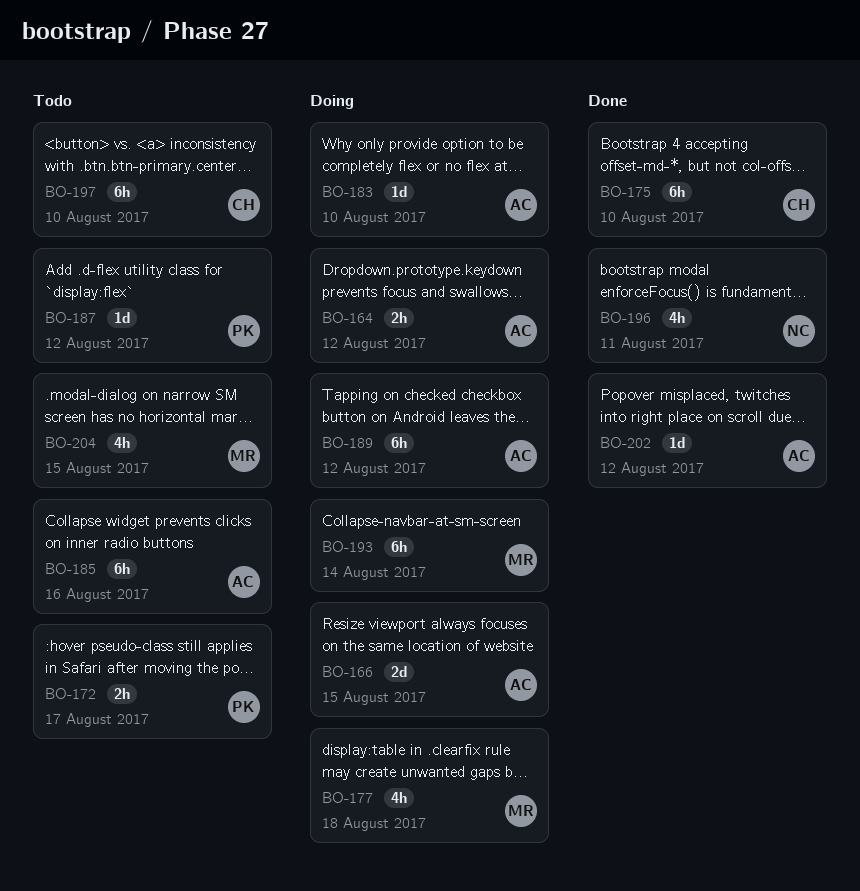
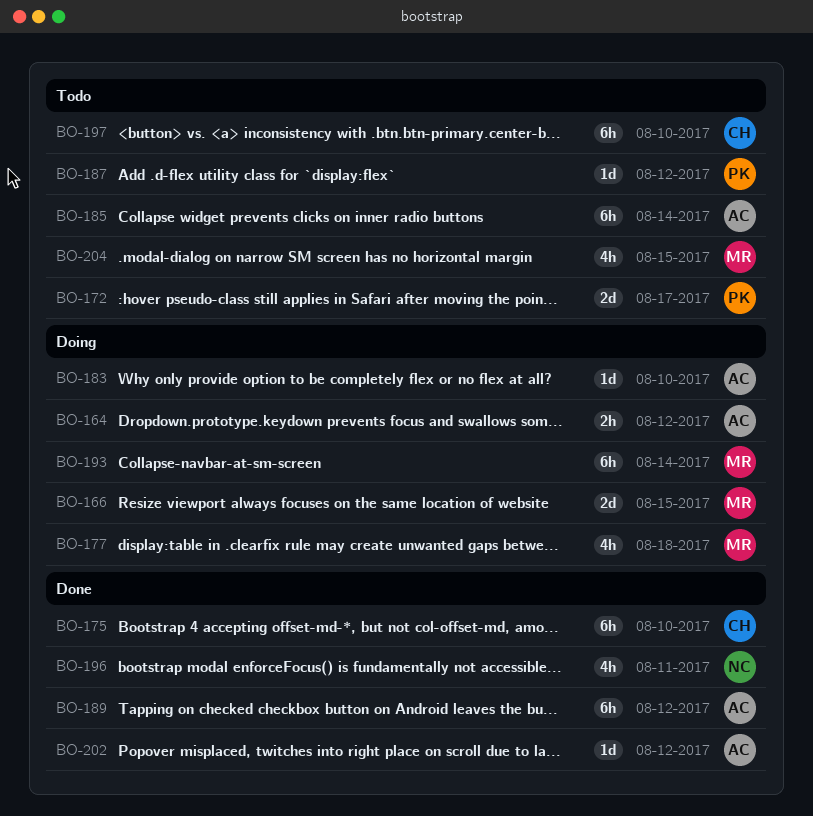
BO-166, owner: AC -> MR
BO-172, estimate: 2h -> 2d
BO-185, due: Aug 16 -> Aug 14
BO-189, status: Doing -> Done

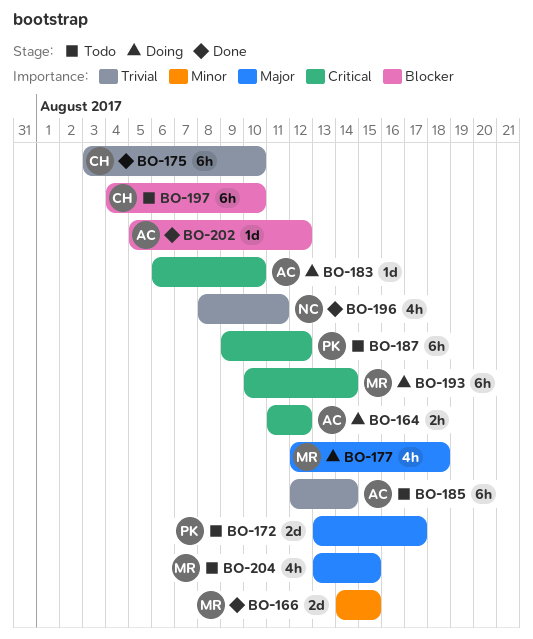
BO-166, status: Doing -> Done
BO-187, estimate: 1d -> 6h
BO-189: present -> none

